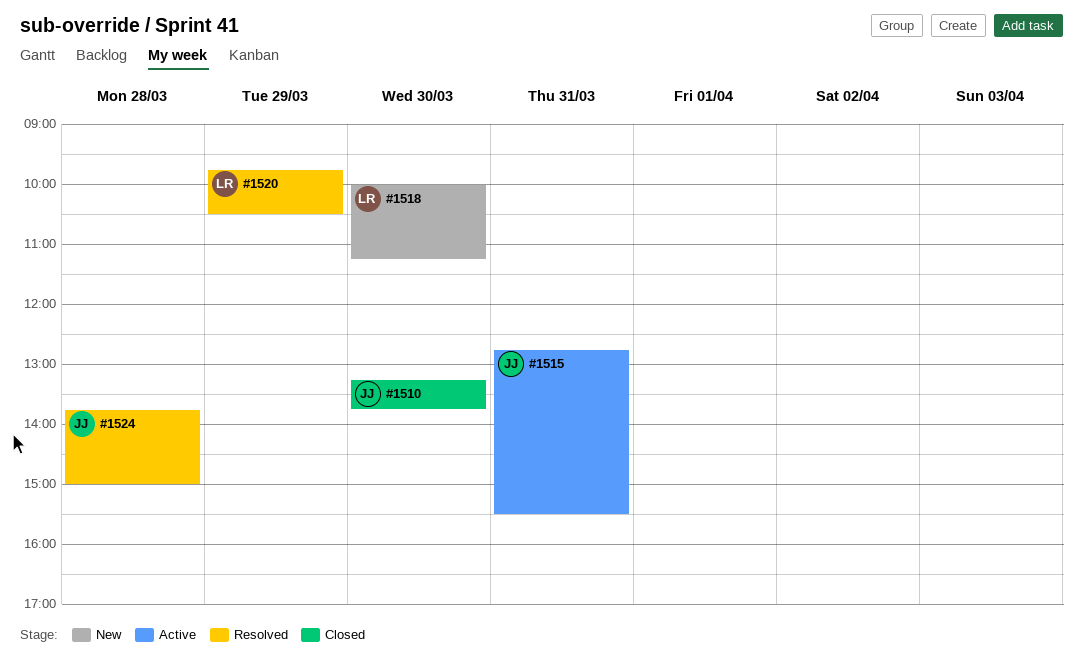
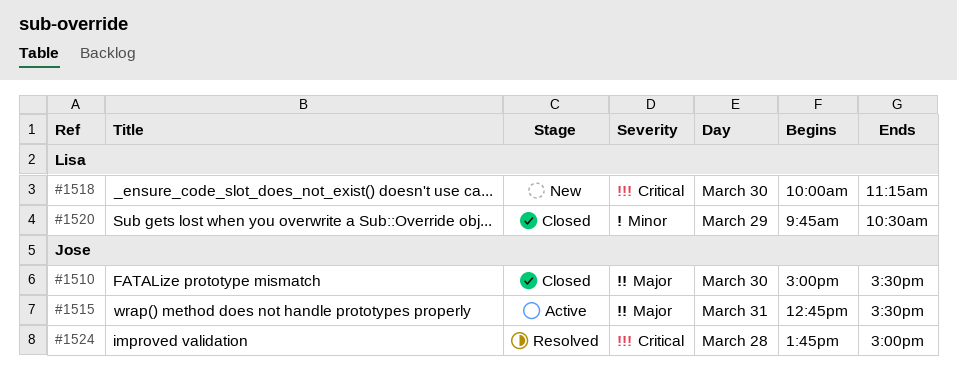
#1510, begins: 13:15 -> 15:00
#1510, ends: 13:45 -> 15:30
#1520, status: Resolved -> Closed

